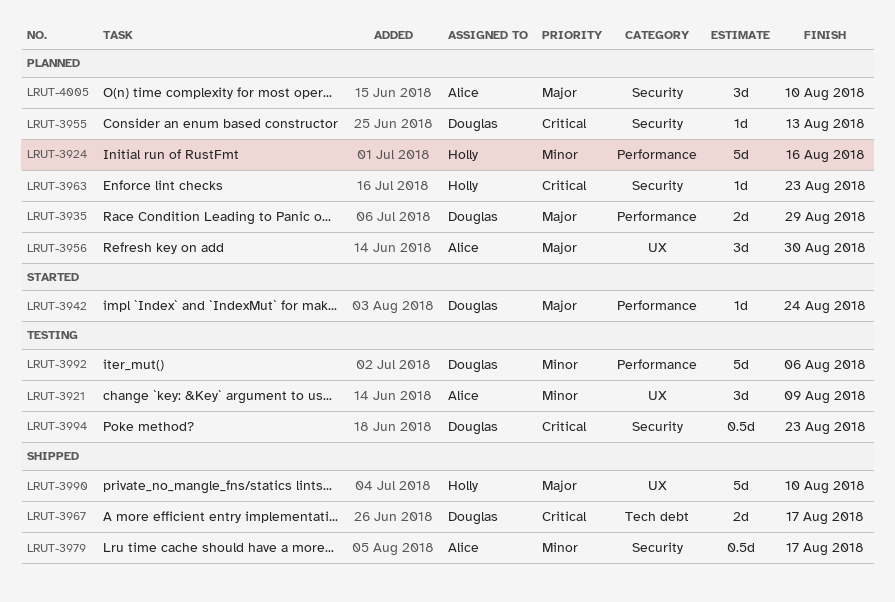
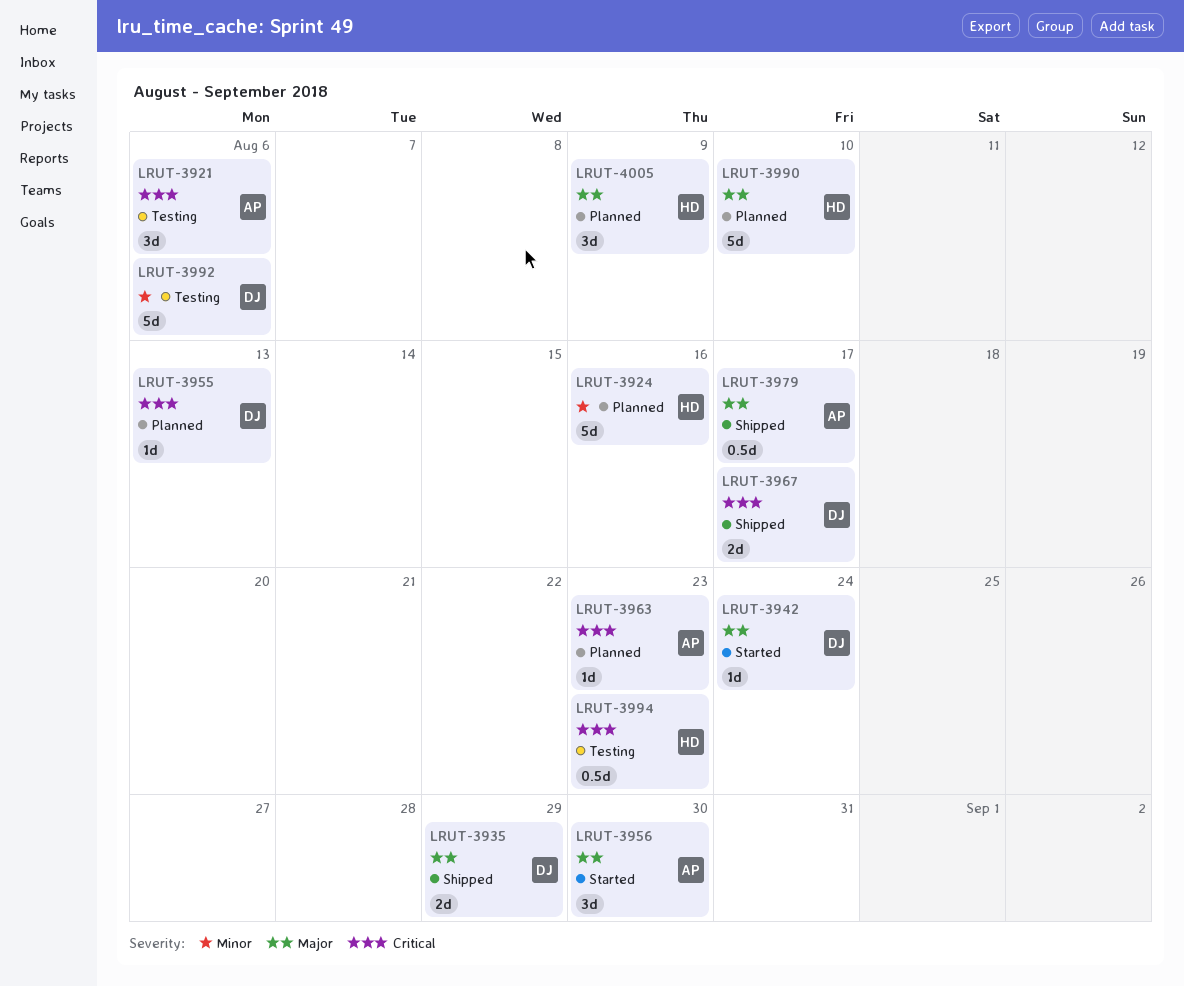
LRUT-3921, priority: Minor -> Critical
LRUT-3921, due: Aug 9 -> Aug 6
LRUT-3935, status: Planned -> Shipped
LRUT-3956, status: Planned -> Started
LRUT-3963, owner: Holly -> Alice
LRUT-3979, priority: Minor -> Major
LRUT-3990, status: Shipped -> Planned
LRUT-3994, owner: Douglas -> Holly
LRUT-4005, owner: Alice -> Holly
LRUT-4005, due: Aug 10 -> Aug 9

